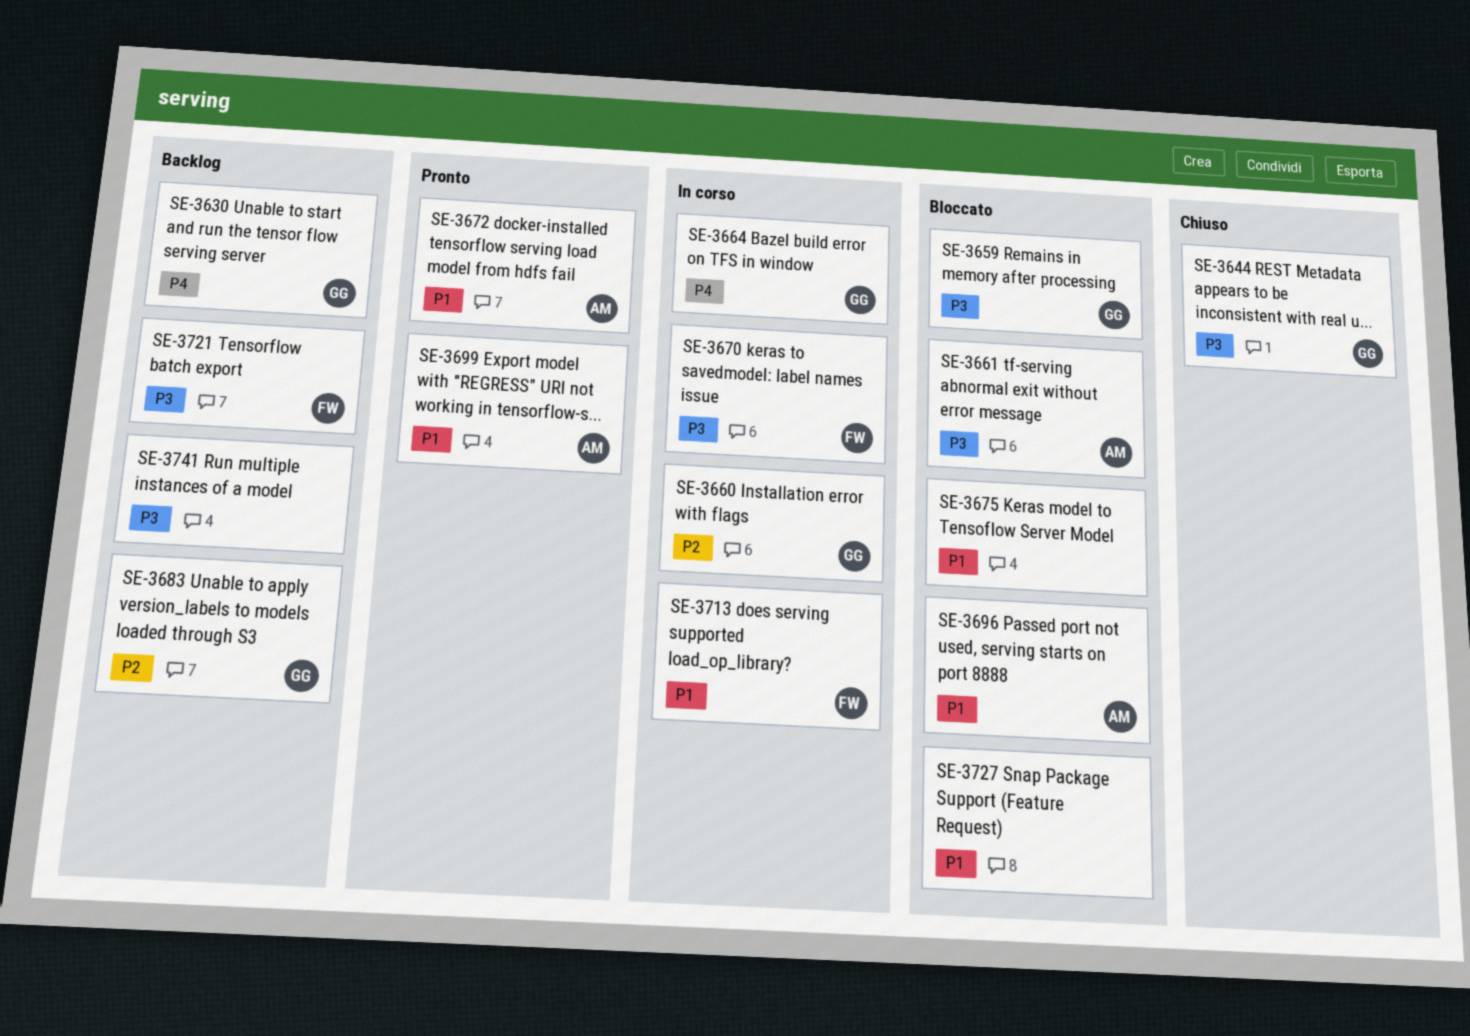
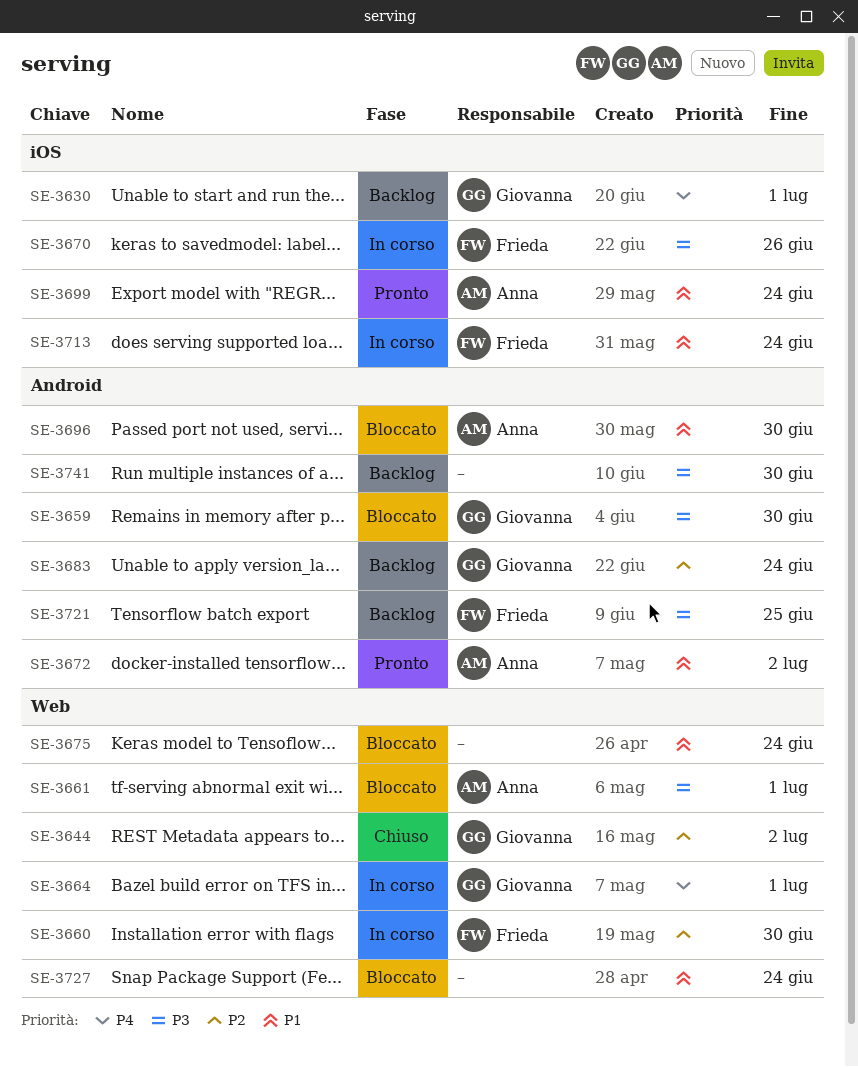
SE-3644, priority: P3 -> P2
SE-3660, owner: Giovanna -> Frieda

